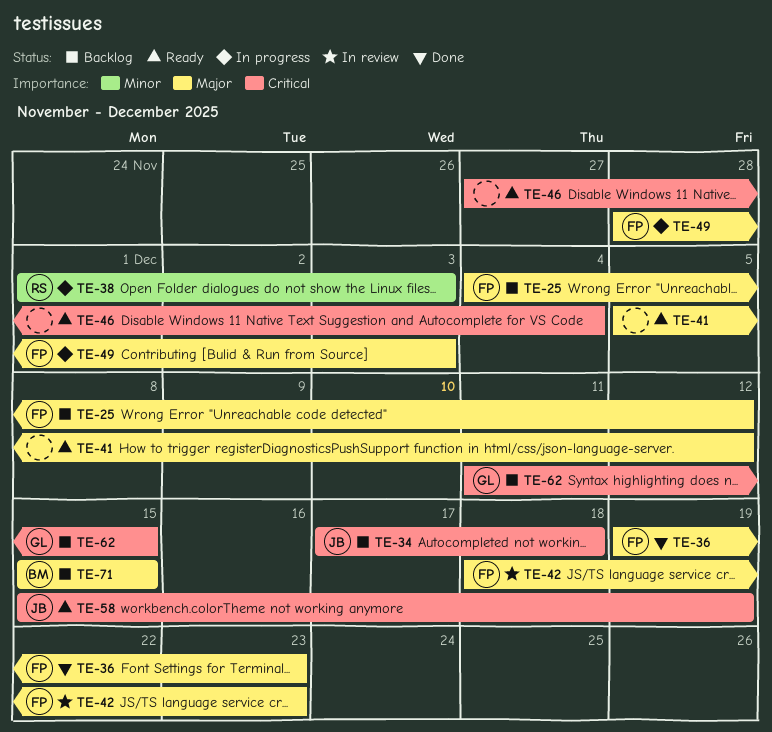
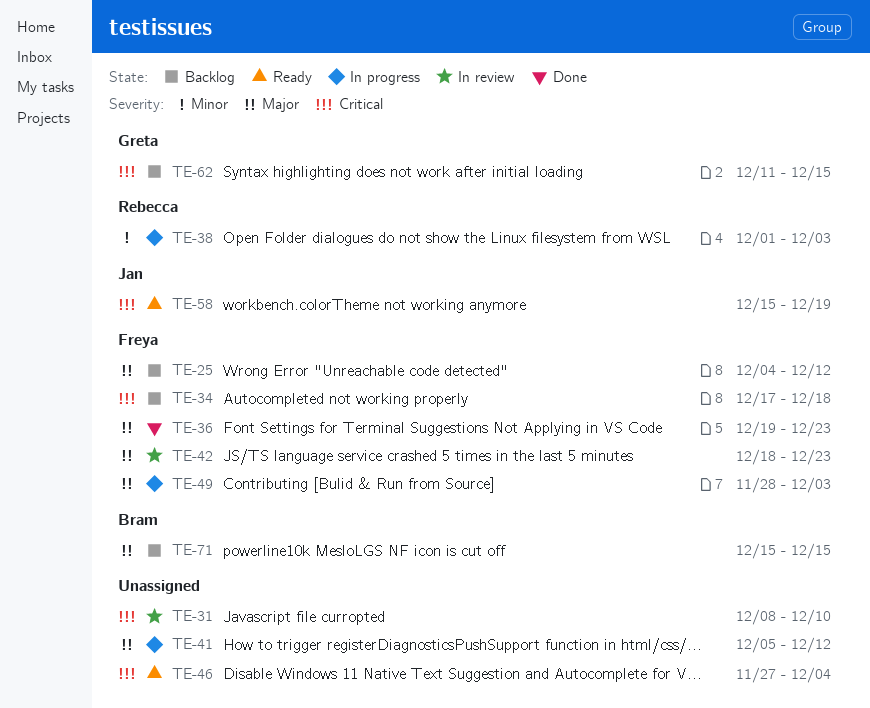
TE-31: none -> present
TE-34, owner: Jan -> Freya
TE-41, status: Ready -> In progress

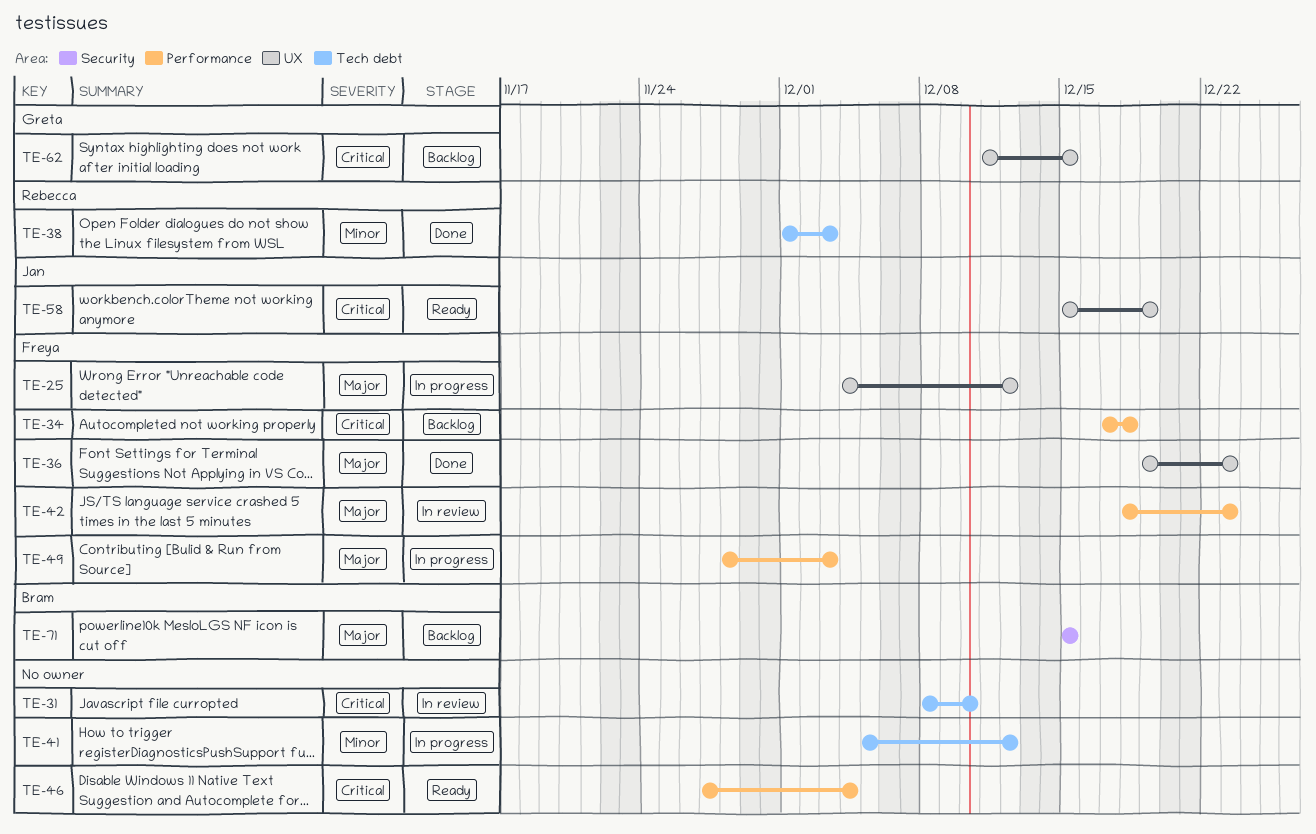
TE-25, status: Backlog -> In progress
TE-38, status: In progress -> Done
TE-41, priority: Major -> Minor

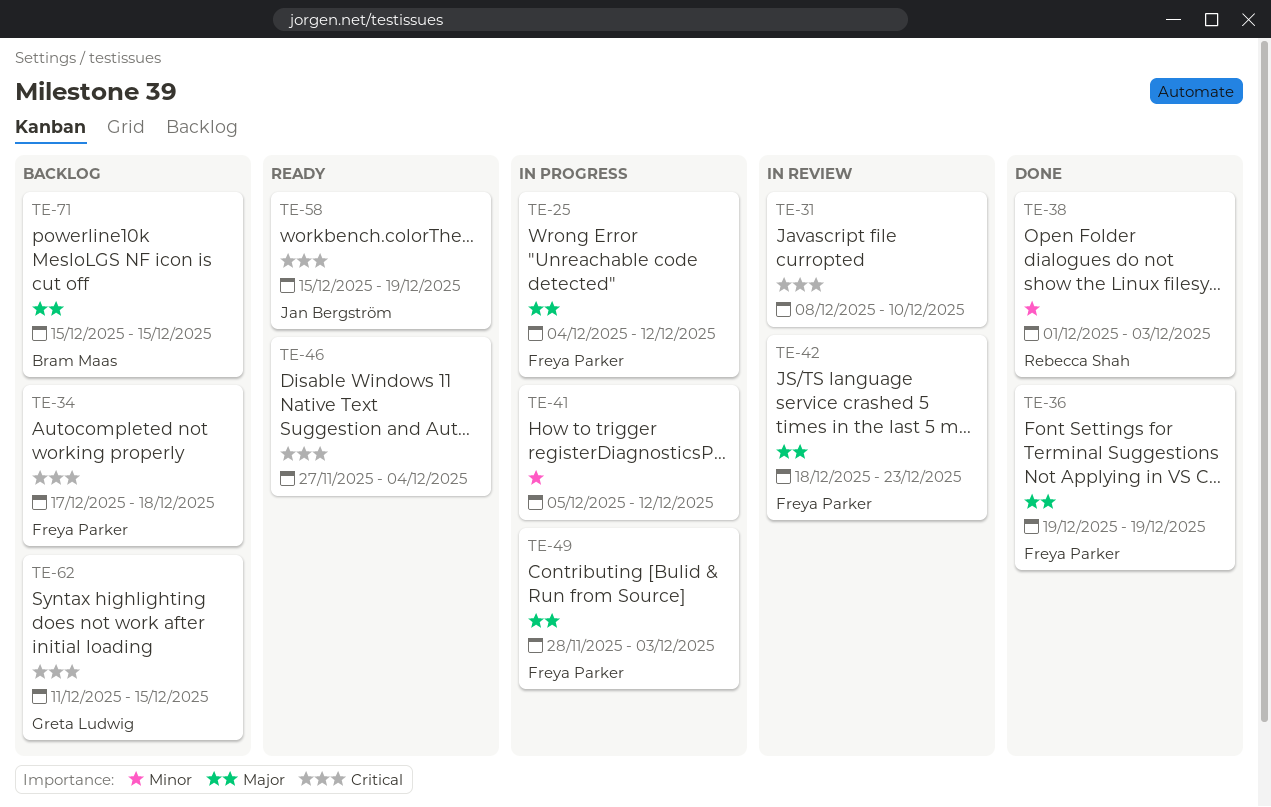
TE-36, due: Dec 23 -> Dec 19

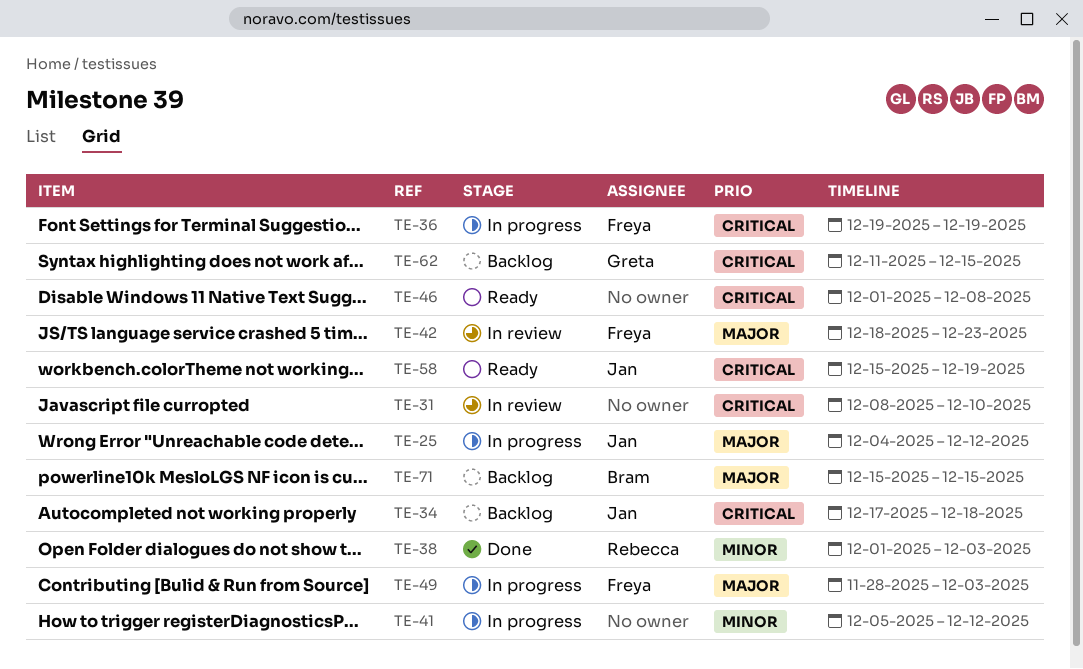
TE-25, owner: Freya Parker -> Jan Bergström
TE-34, owner: Freya Parker -> Jan Bergström
TE-36, status: Done -> In progress
TE-36, priority: Major -> Critical
TE-46, start: Nov 27 -> Dec 1
TE-46, due: Dec 4 -> Dec 8

